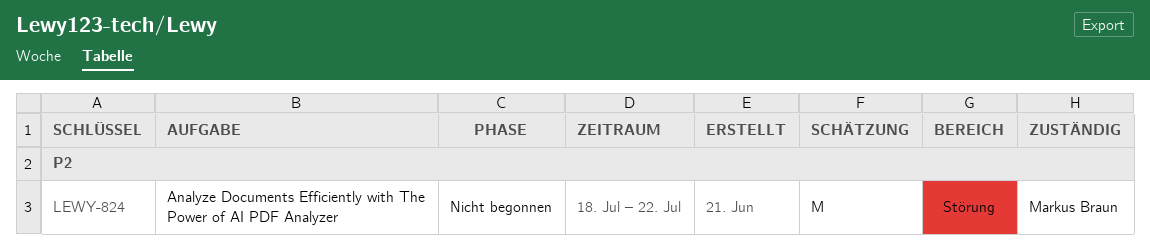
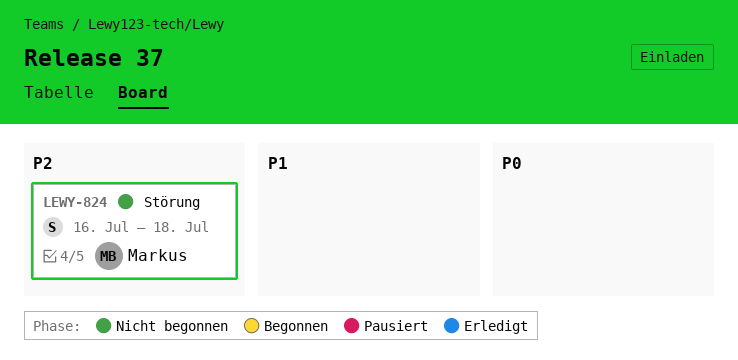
LEWY-824, estimate: M -> S
LEWY-824, start: Jul 18 -> Jul 16
LEWY-824, due: Jul 22 -> Jul 18

